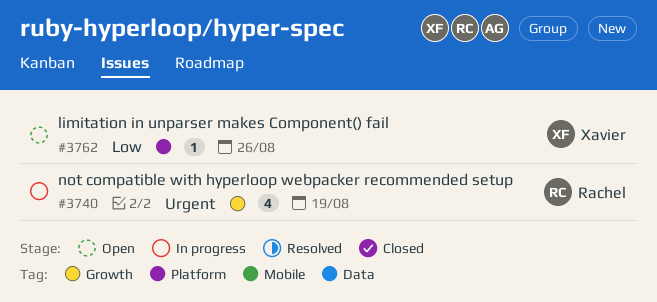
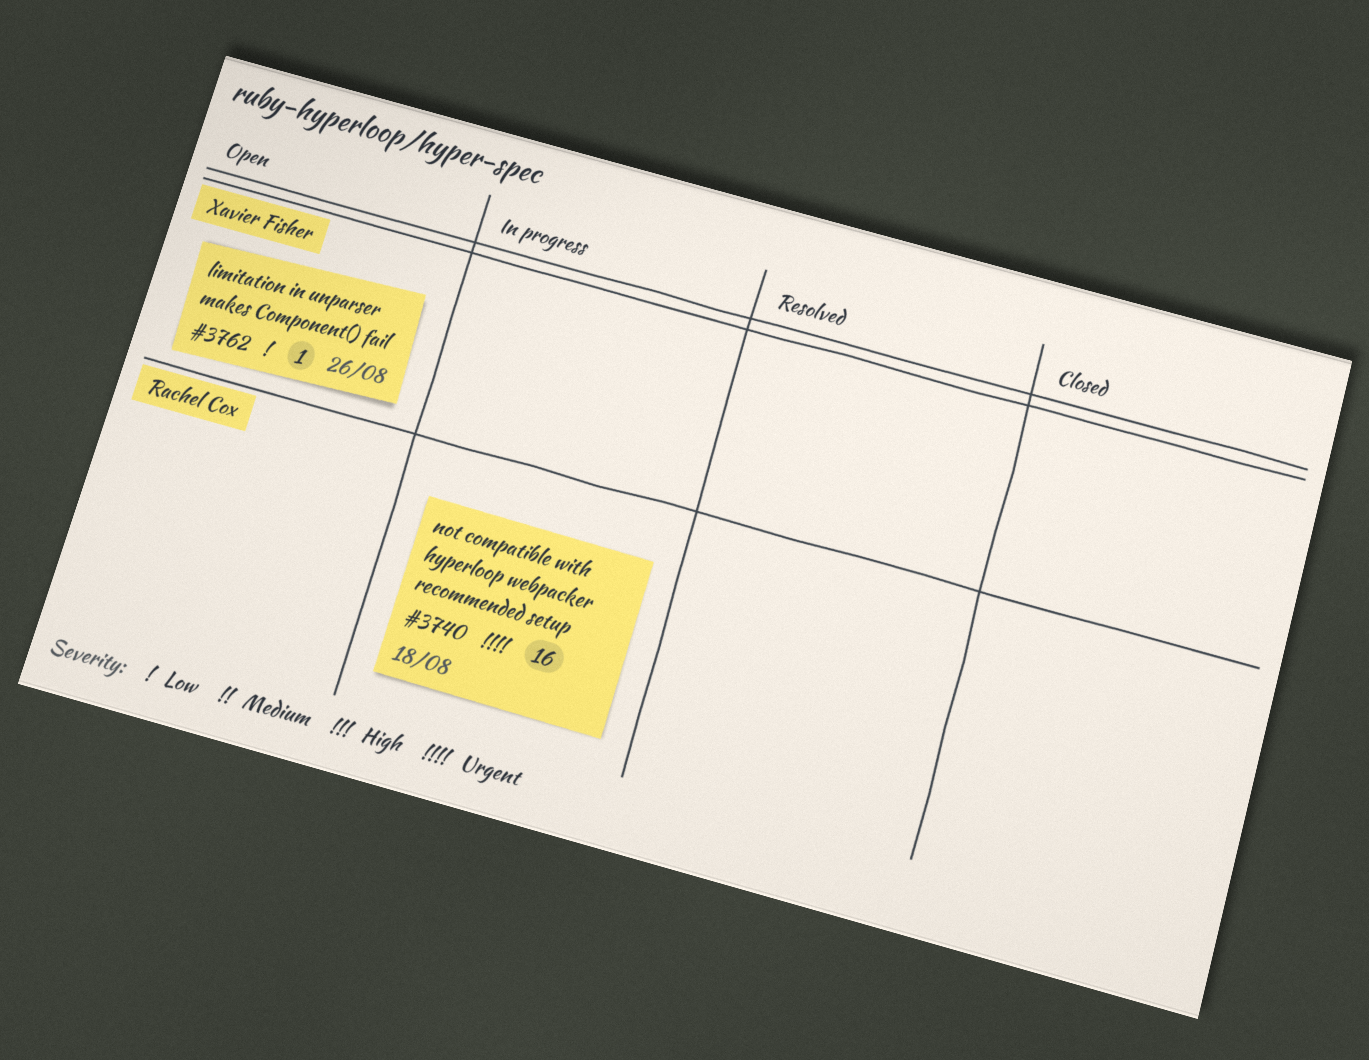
#3740, estimate: 4 -> 16
#3740, due: Aug 19 -> Aug 18

